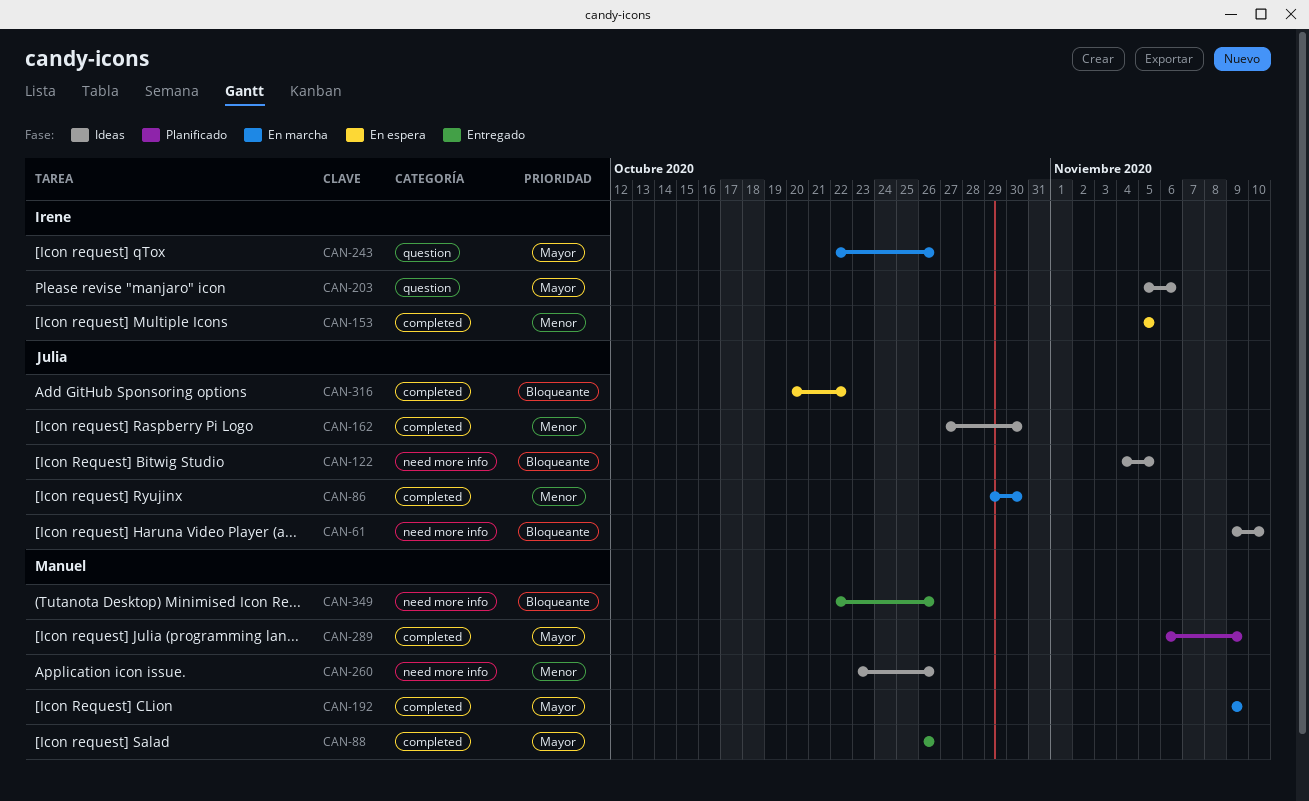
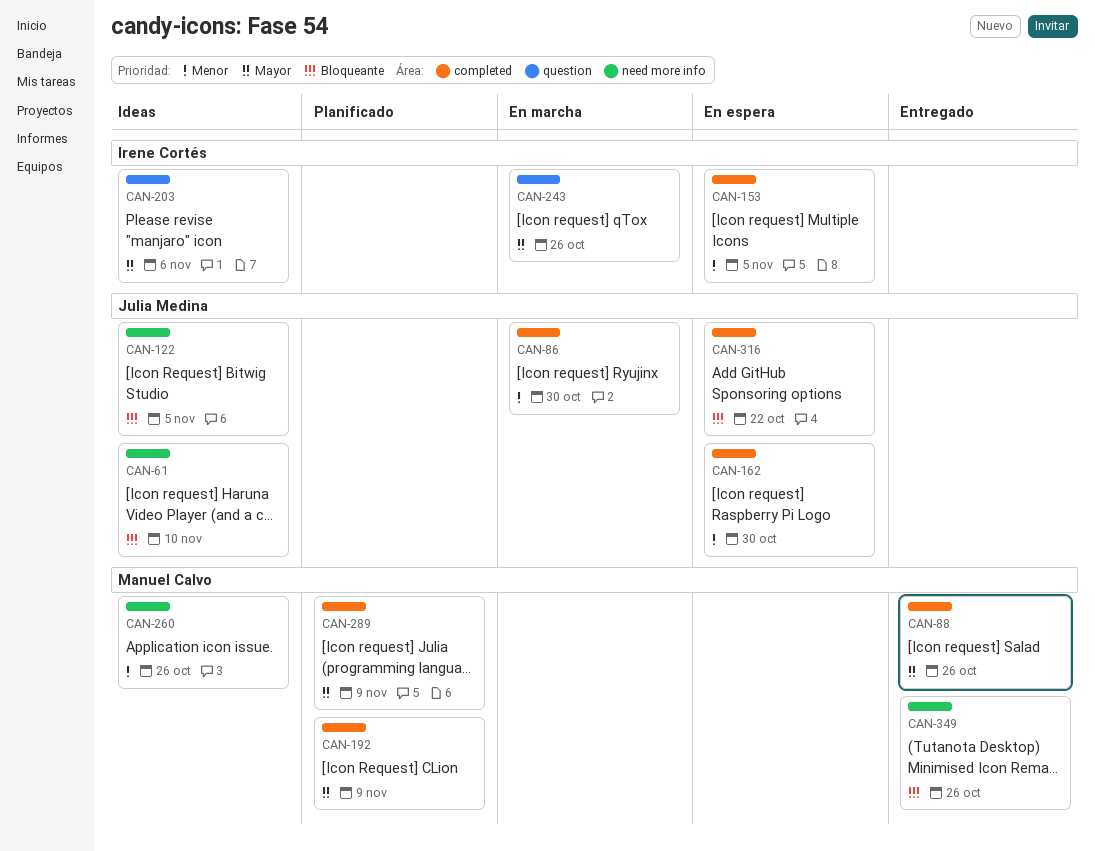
CAN-162, status: Ideas -> En espera
CAN-192, status: En marcha -> Planificado

